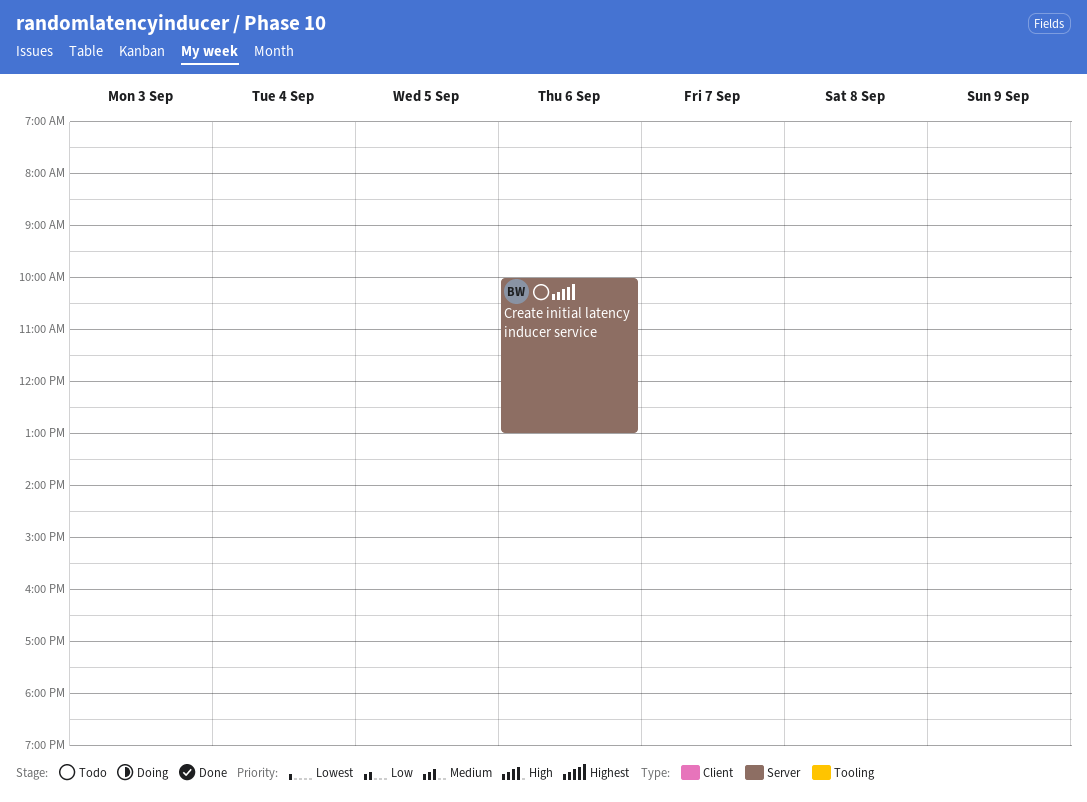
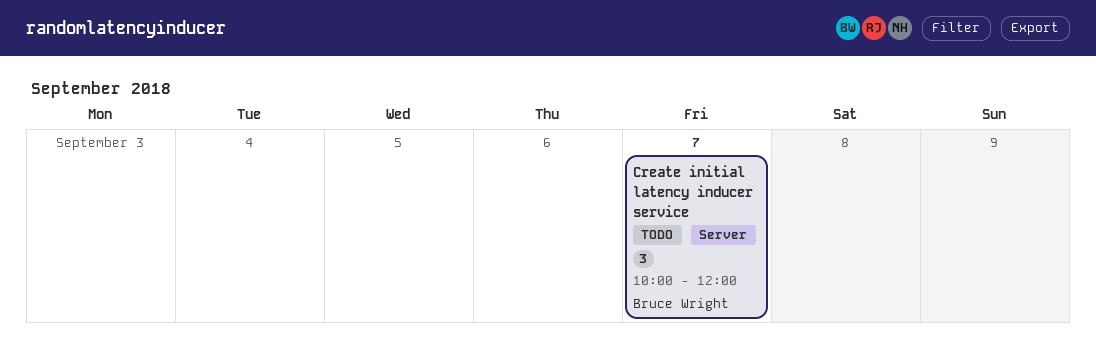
Create initial latency inducer service, day: Sep 6 -> Sep 7
Create initial latency inducer service, ends: 13:00 -> 12:00

